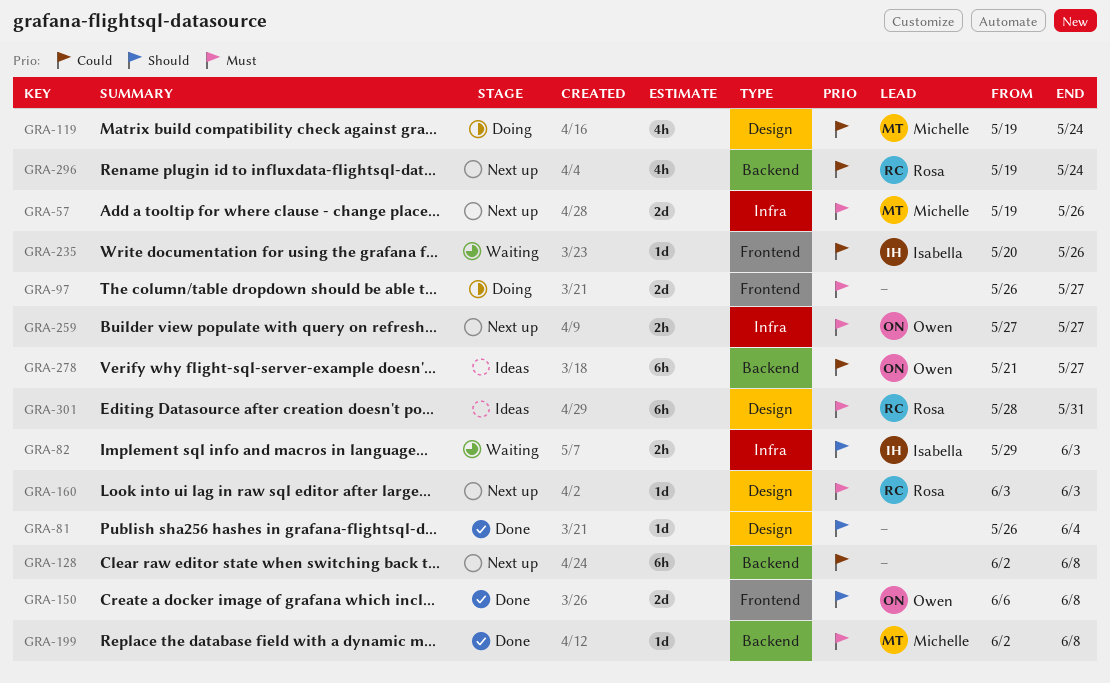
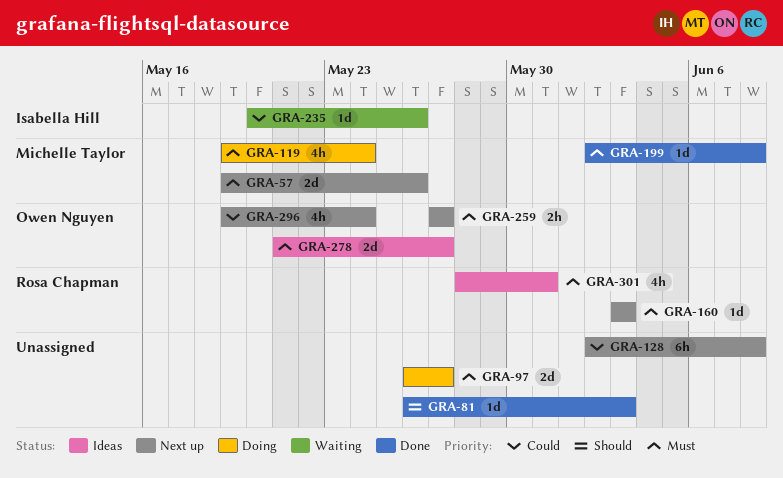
GRA-81, due: Jun 4 -> Jun 3
GRA-82: present -> none
GRA-119, priority: Could -> Must
GRA-150: present -> none
GRA-278, priority: Could -> Must
GRA-278, estimate: 6h -> 2d
GRA-296, owner: Rosa Chapman -> Owen Nguyen
GRA-301, estimate: 6h -> 4h

